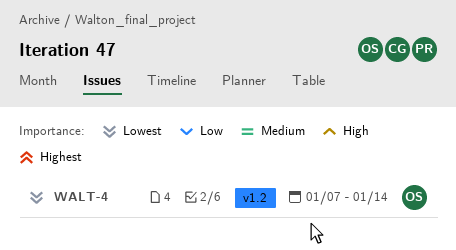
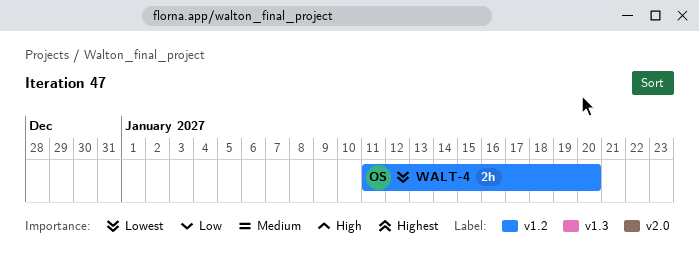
WALT-4, start: Jan 7 -> Jan 11
WALT-4, due: Jan 14 -> Jan 20

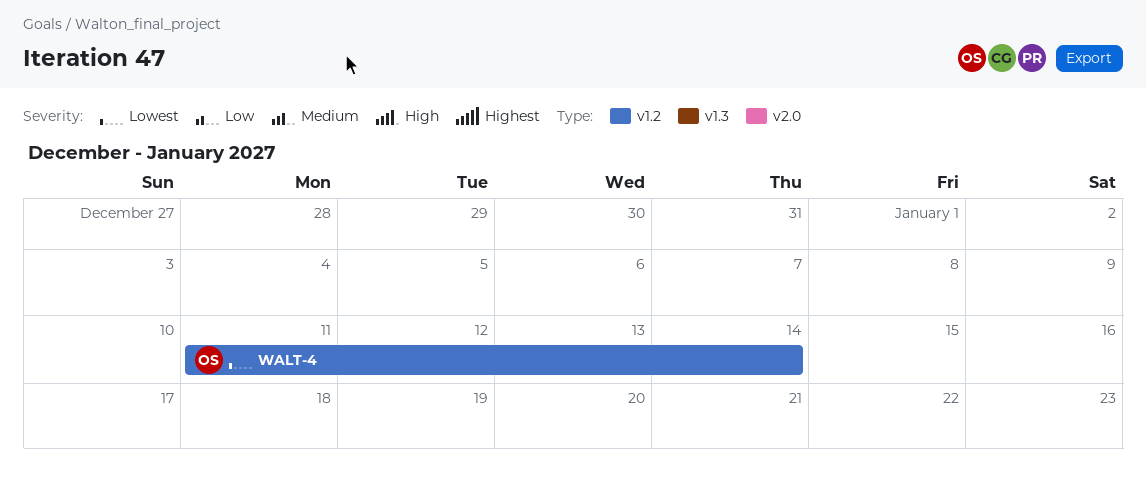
WALT-4, due: Jan 20 -> Jan 14

